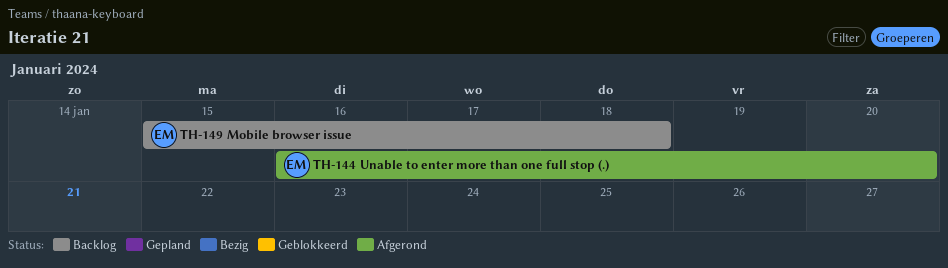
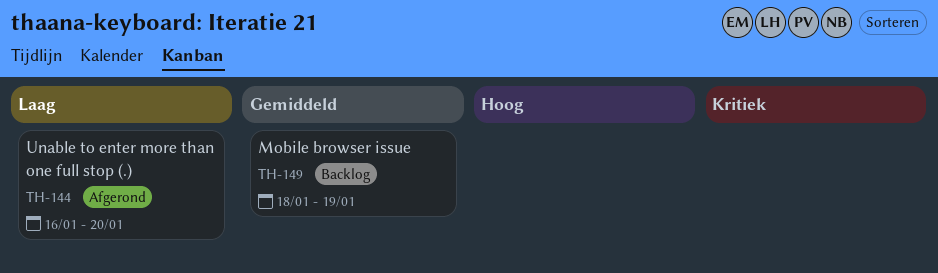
TH-149, start: Jan 15 -> Jan 18
TH-149, due: Jan 18 -> Jan 19

